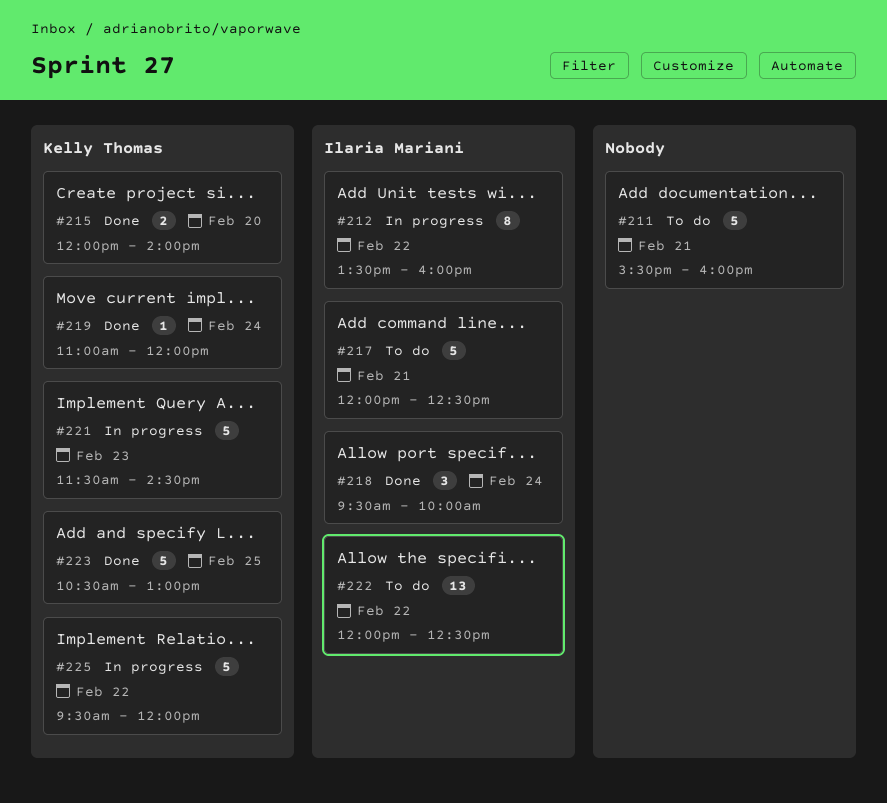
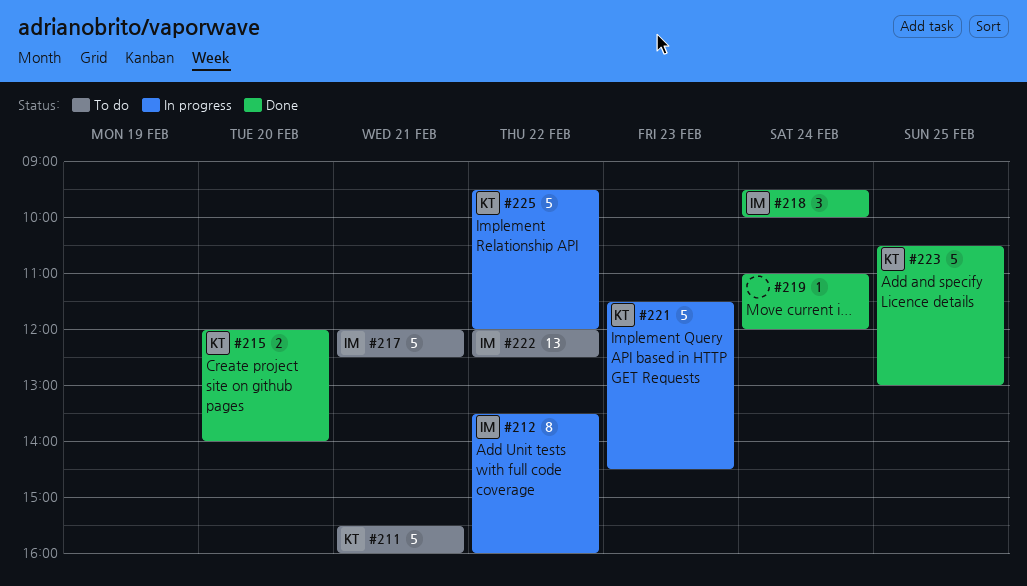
#211, owner: none -> Kelly Thomas
#219, owner: Kelly Thomas -> none

